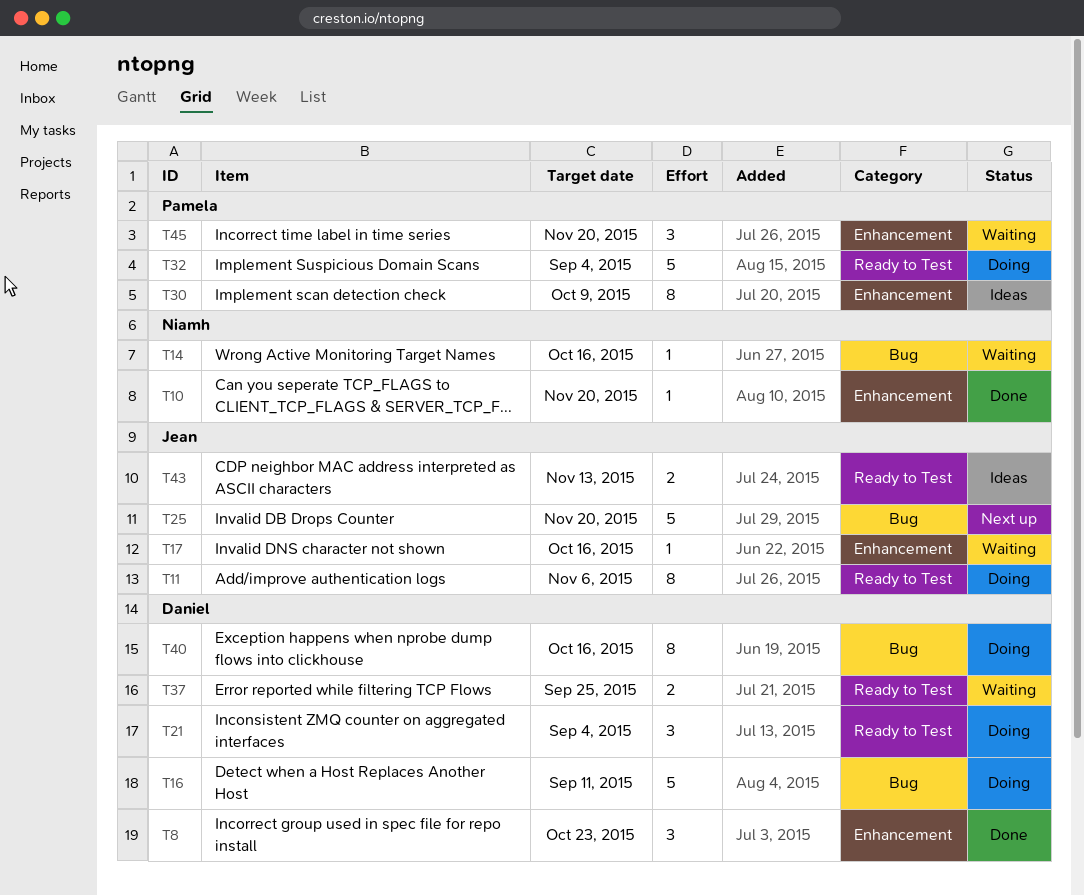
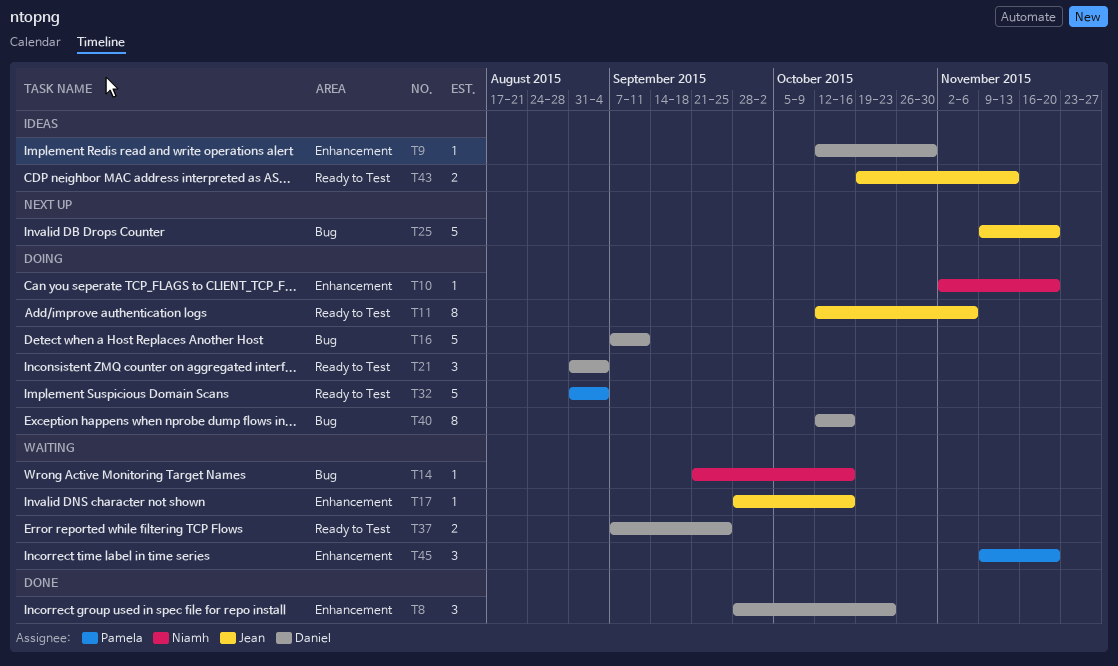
T9: none -> present
T10, status: Done -> Doing
T30: present -> none

